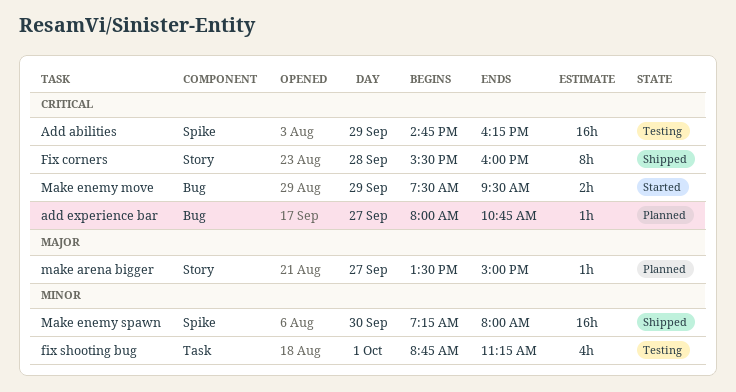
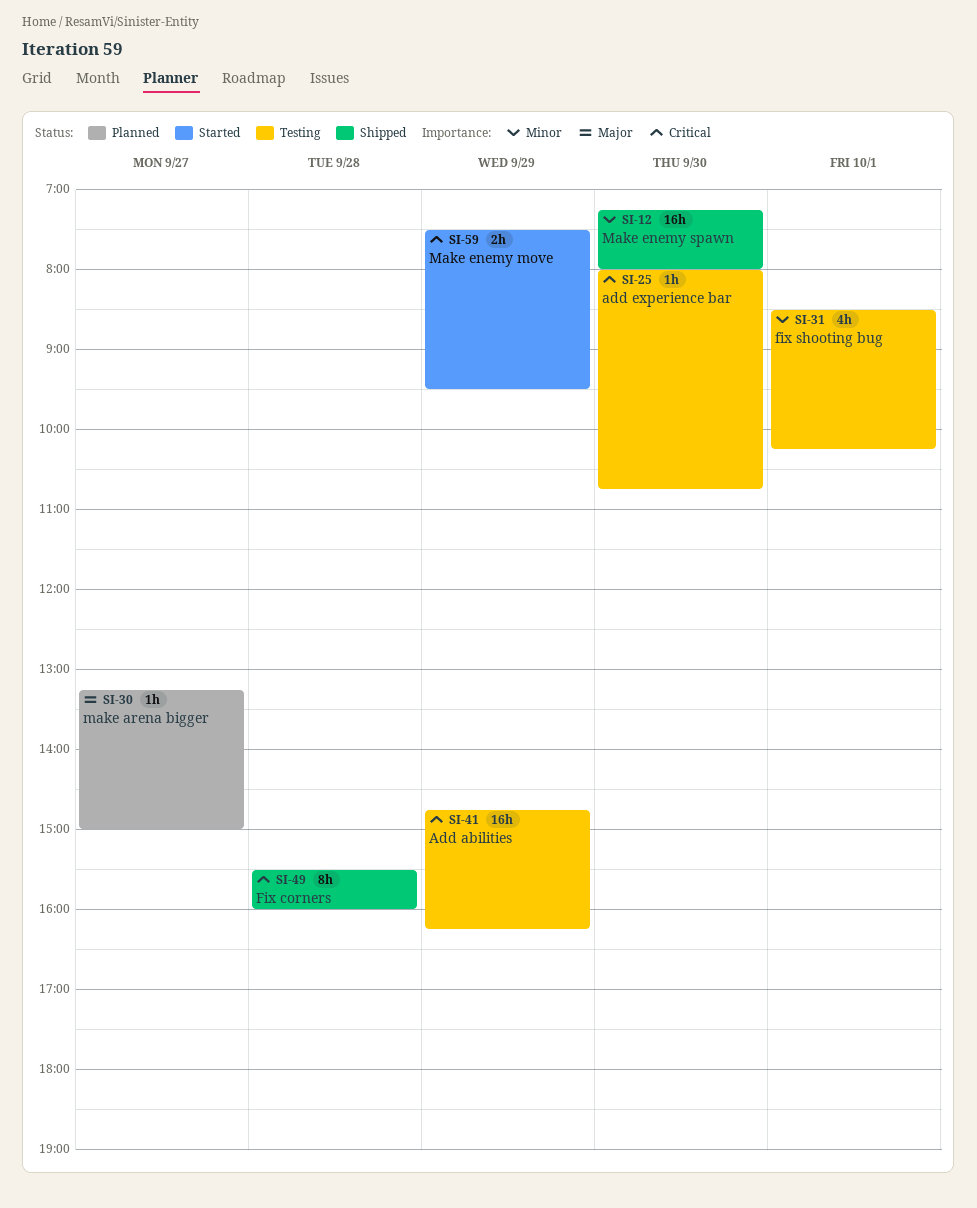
add experience bar, status: Planned -> Testing
add experience bar, day: Sep 27 -> Sep 30
fix shooting bug, begins: 08:45 -> 08:30
fix shooting bug, ends: 11:15 -> 10:15
make arena bigger, begins: 13:30 -> 13:15

